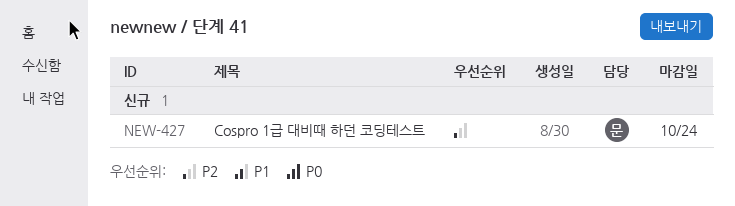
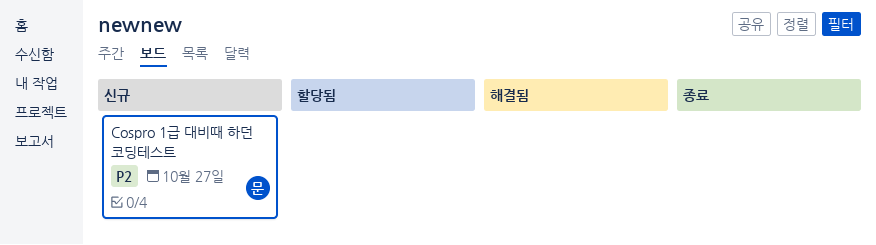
Cospro 1급 대비때 하던 코딩테스트, due: Oct 24 -> Oct 27

